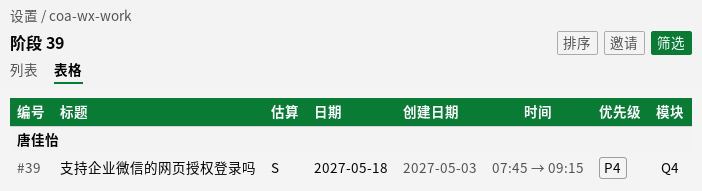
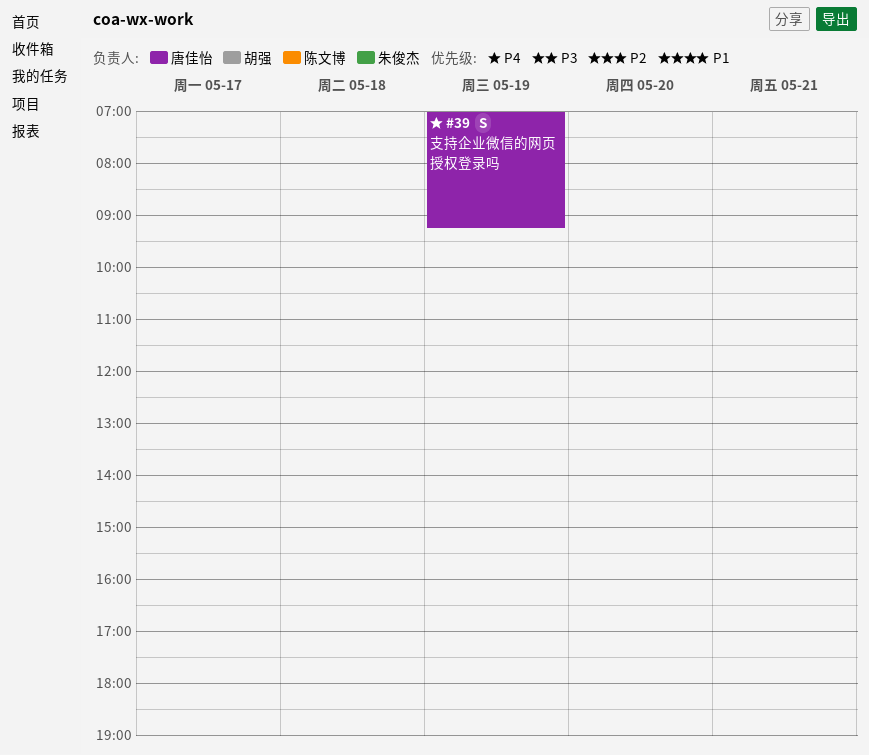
#39, day: May 18 -> May 19
#39, begins: 07:45 -> 07:00

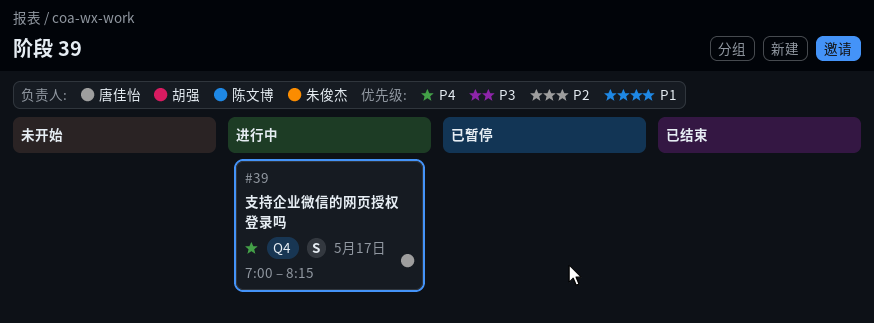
#39, day: May 19 -> May 17
#39, ends: 09:15 -> 08:15

